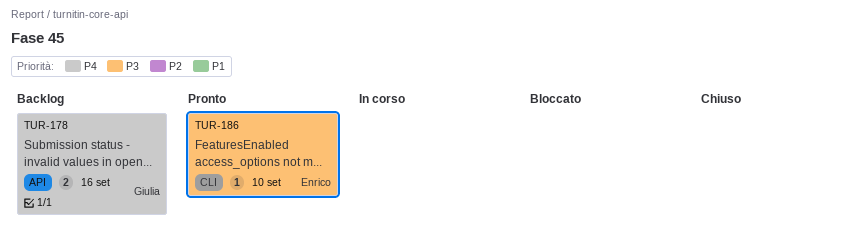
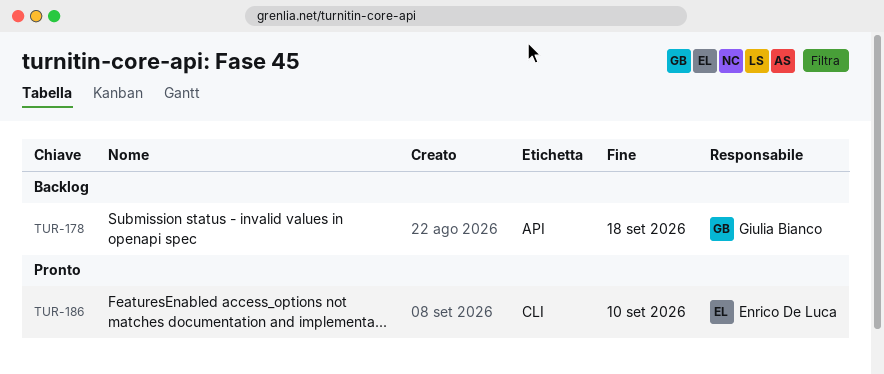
TUR-178, due: Sep 16 -> Sep 18

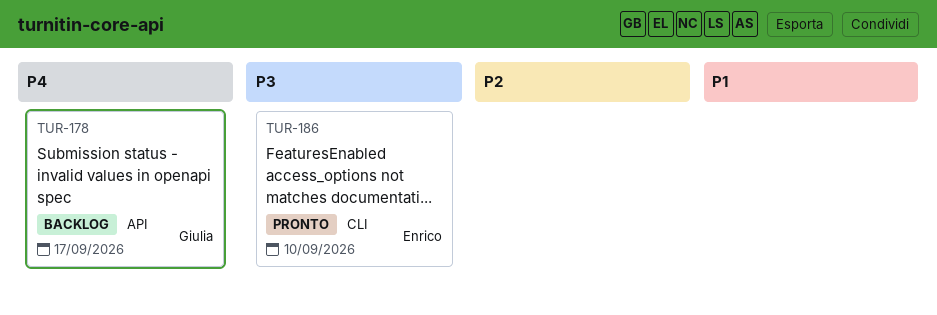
TUR-178, due: Sep 18 -> Sep 17

